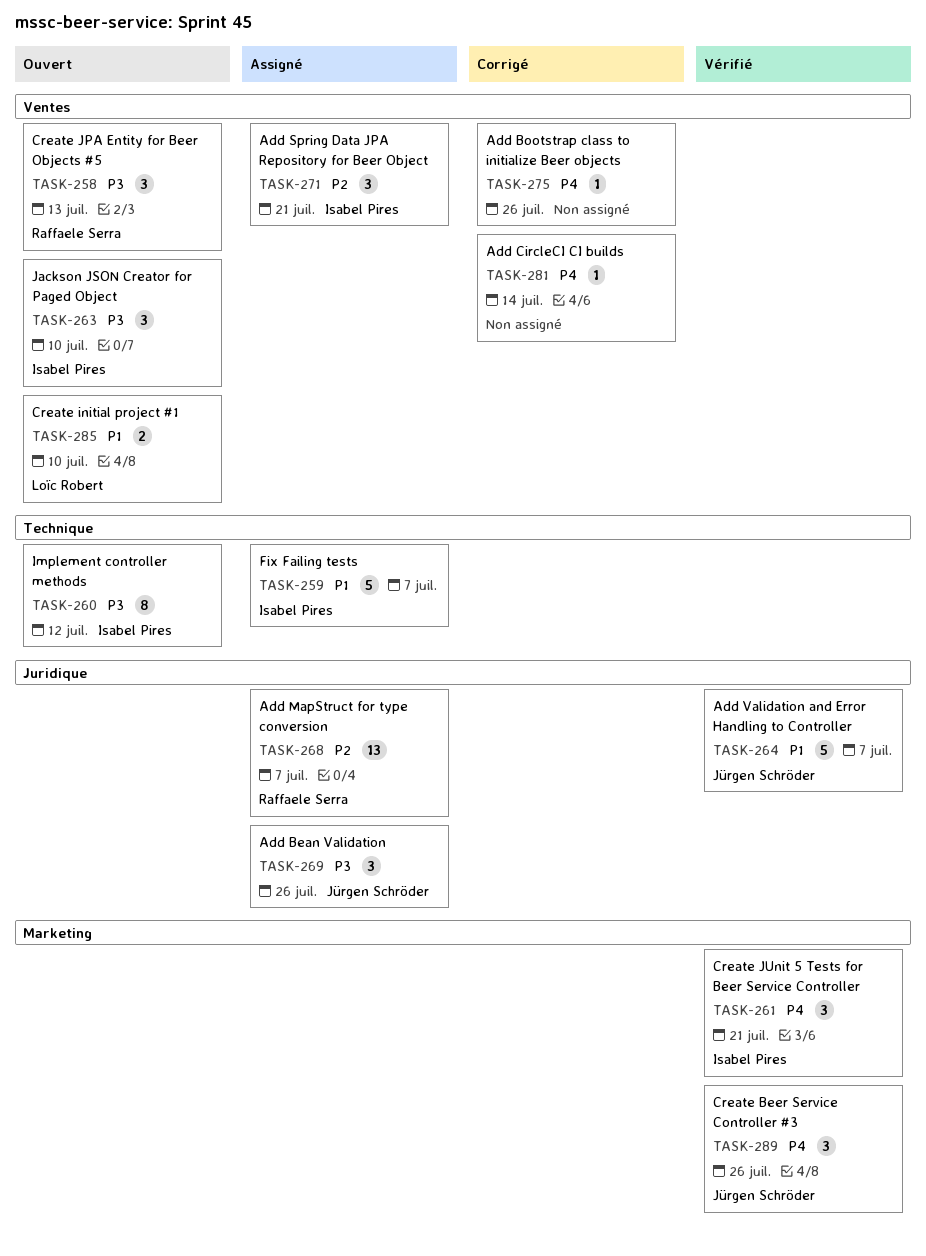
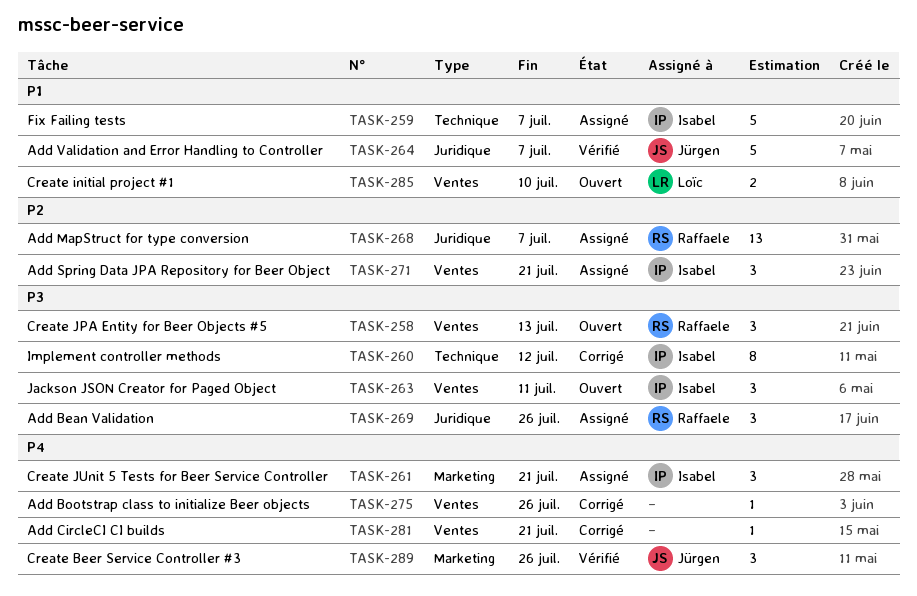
TASK-260, status: Ouvert -> Corrigé
TASK-261, status: Vérifié -> Assigné
TASK-263, due: Jul 10 -> Jul 11
TASK-269, owner: Jürgen Schröder -> Raffaele Serra
TASK-281, due: Jul 14 -> Jul 21

